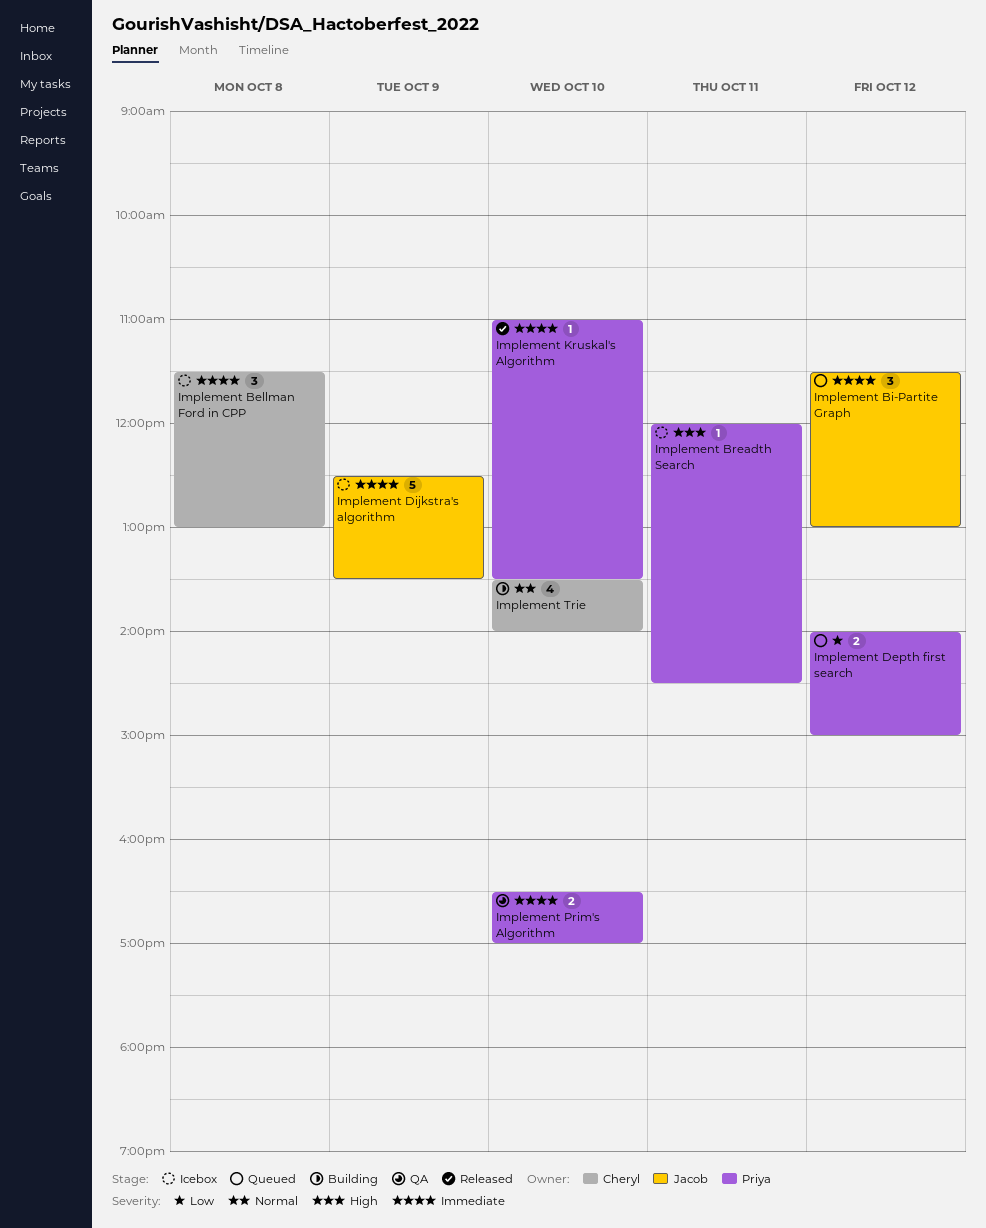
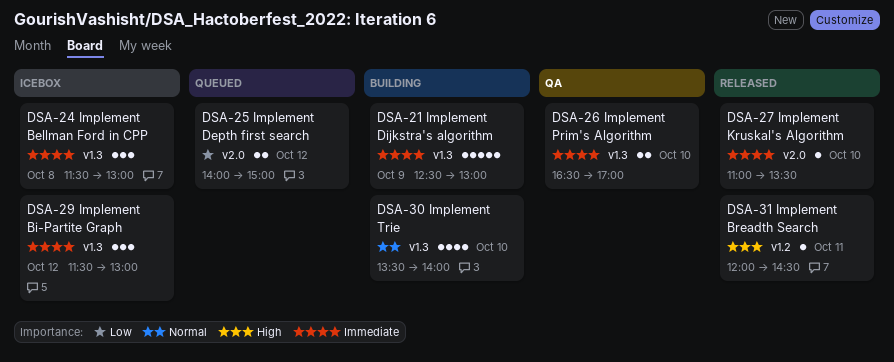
Implement Bi-Partite Graph, status: Queued -> Icebox
Implement Breadth Search, status: Icebox -> Released
Implement Dijkstra's algorithm, status: Icebox -> Building
Implement Dijkstra's algorithm, ends: 13:30 -> 13:00

